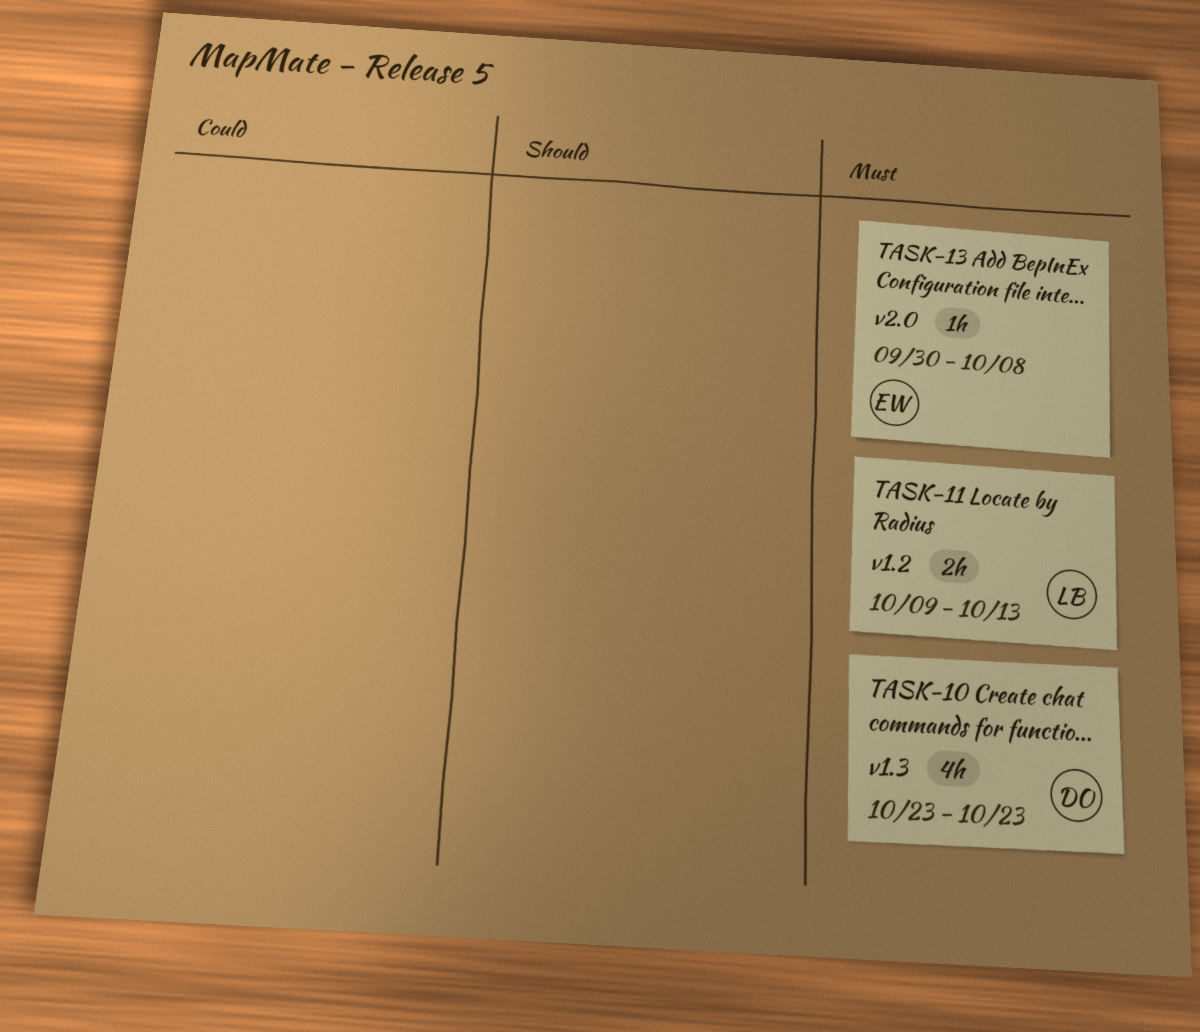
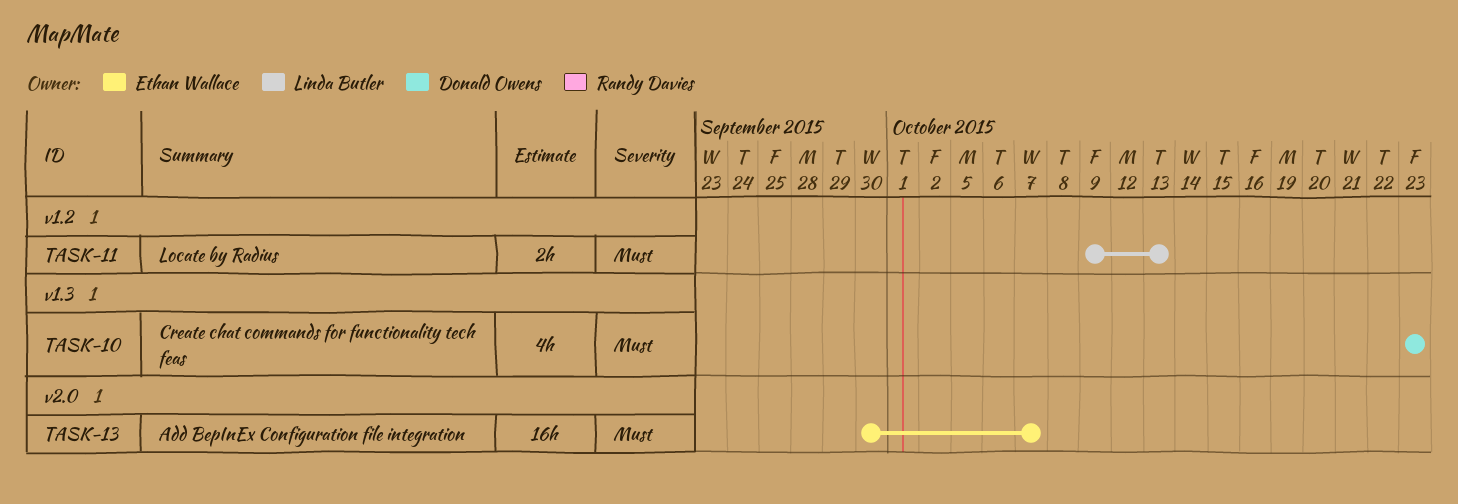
TASK-13, estimate: 1h -> 16h
TASK-13, due: Oct 8 -> Oct 7

